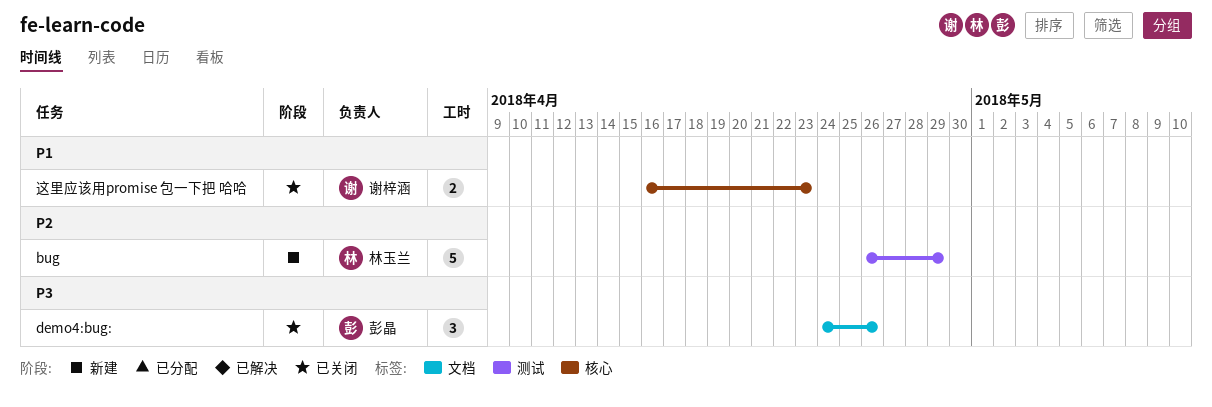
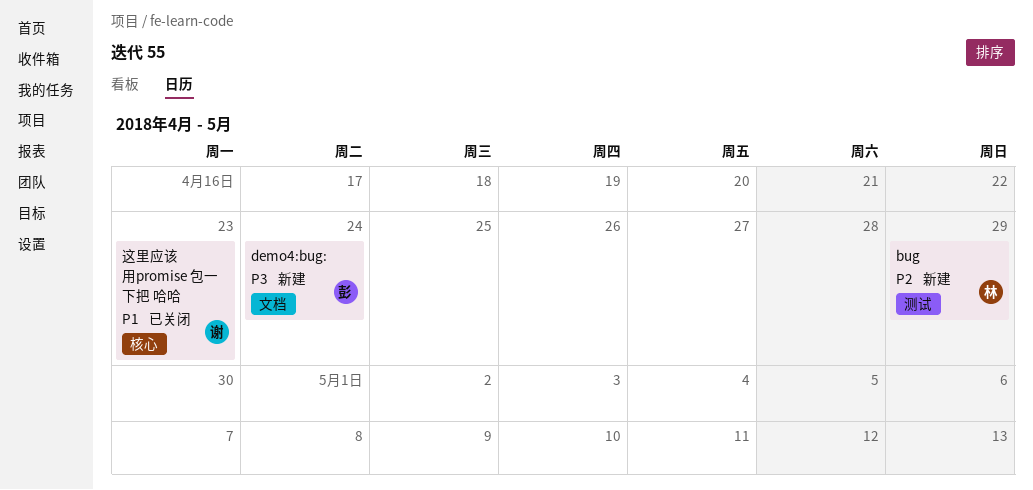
demo4:bug:, status: 已关闭 -> 新建
demo4:bug:, due: Apr 26 -> Apr 24

